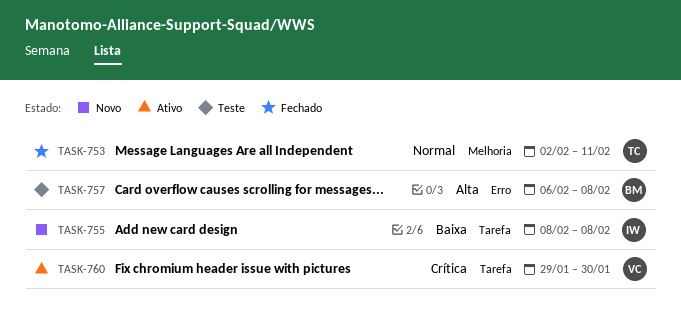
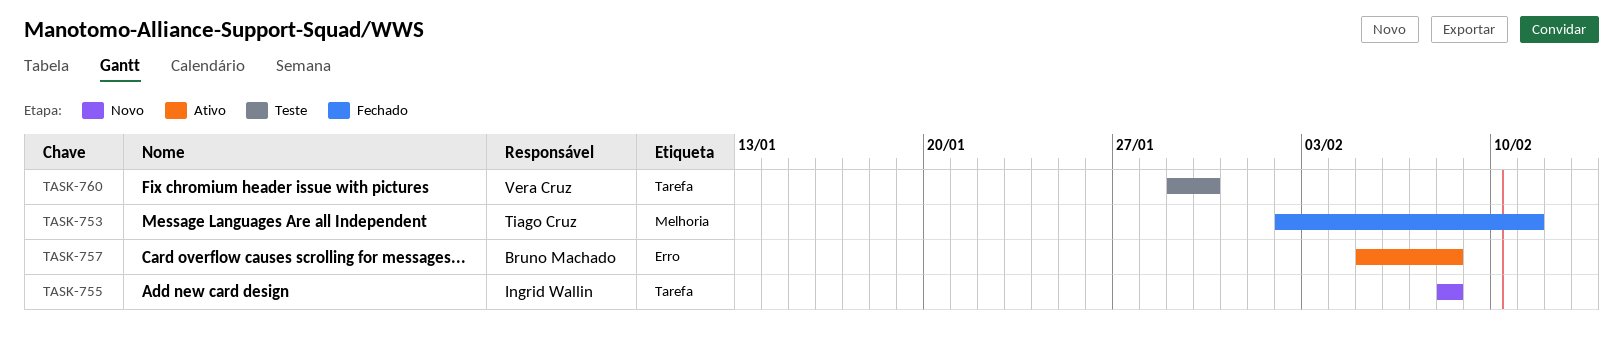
TASK-757, status: Teste -> Ativo
TASK-757, start: Feb 6 -> Feb 5
TASK-760, status: Ativo -> Teste

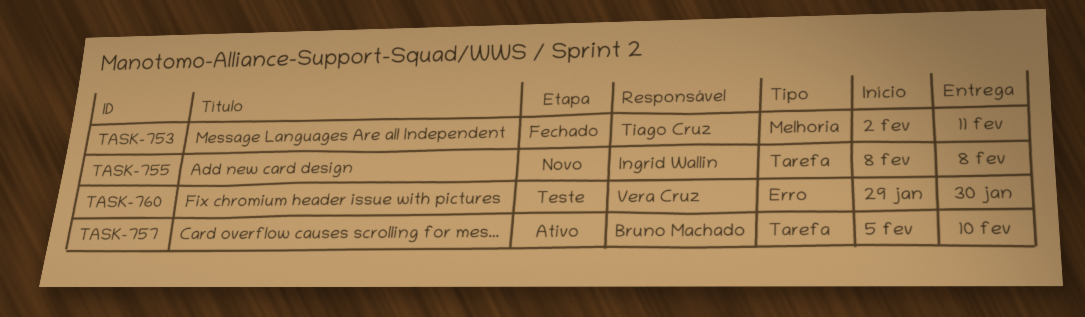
TASK-757, label: Erro -> Tarefa
TASK-757, due: Feb 8 -> Feb 10
TASK-760, label: Tarefa -> Erro

